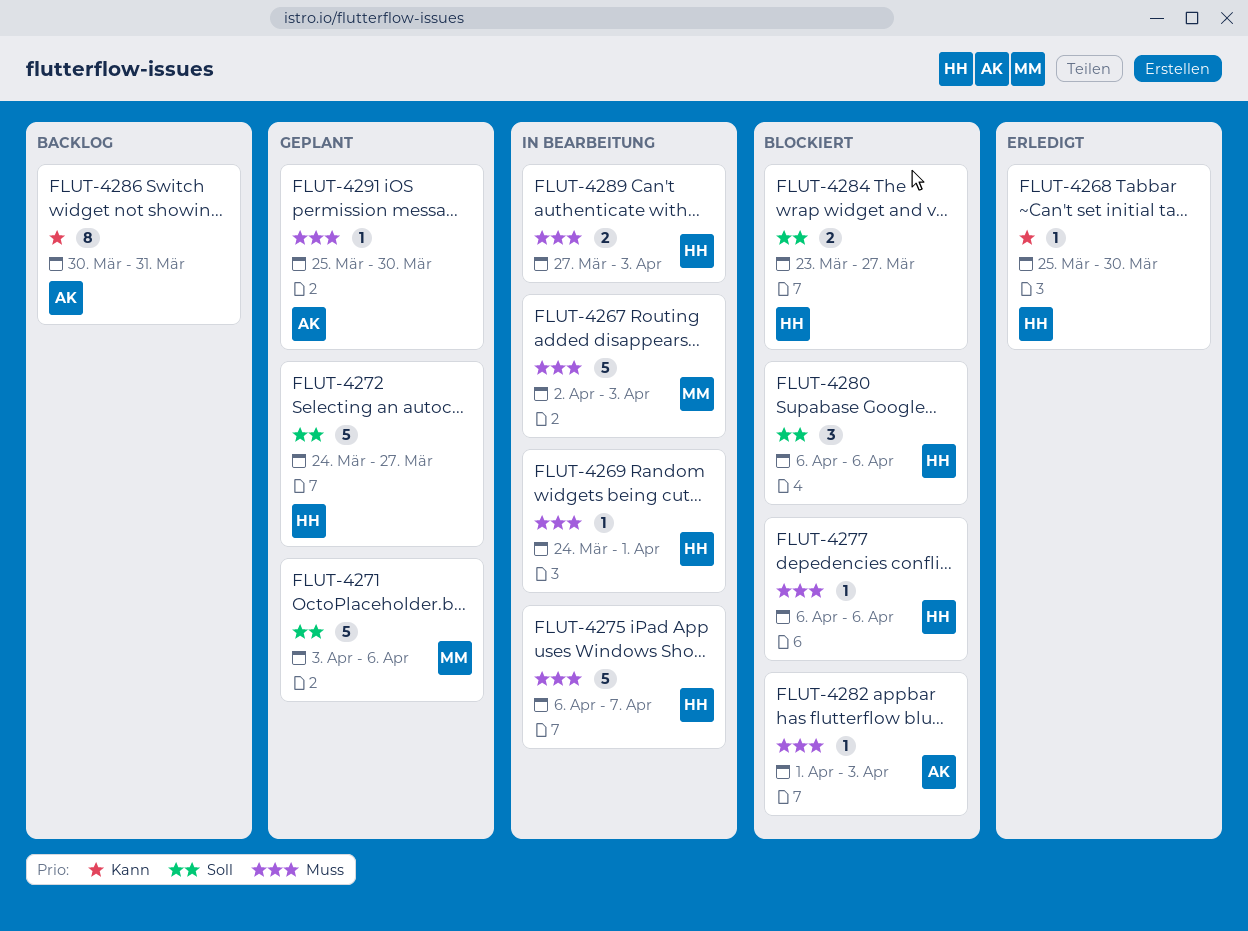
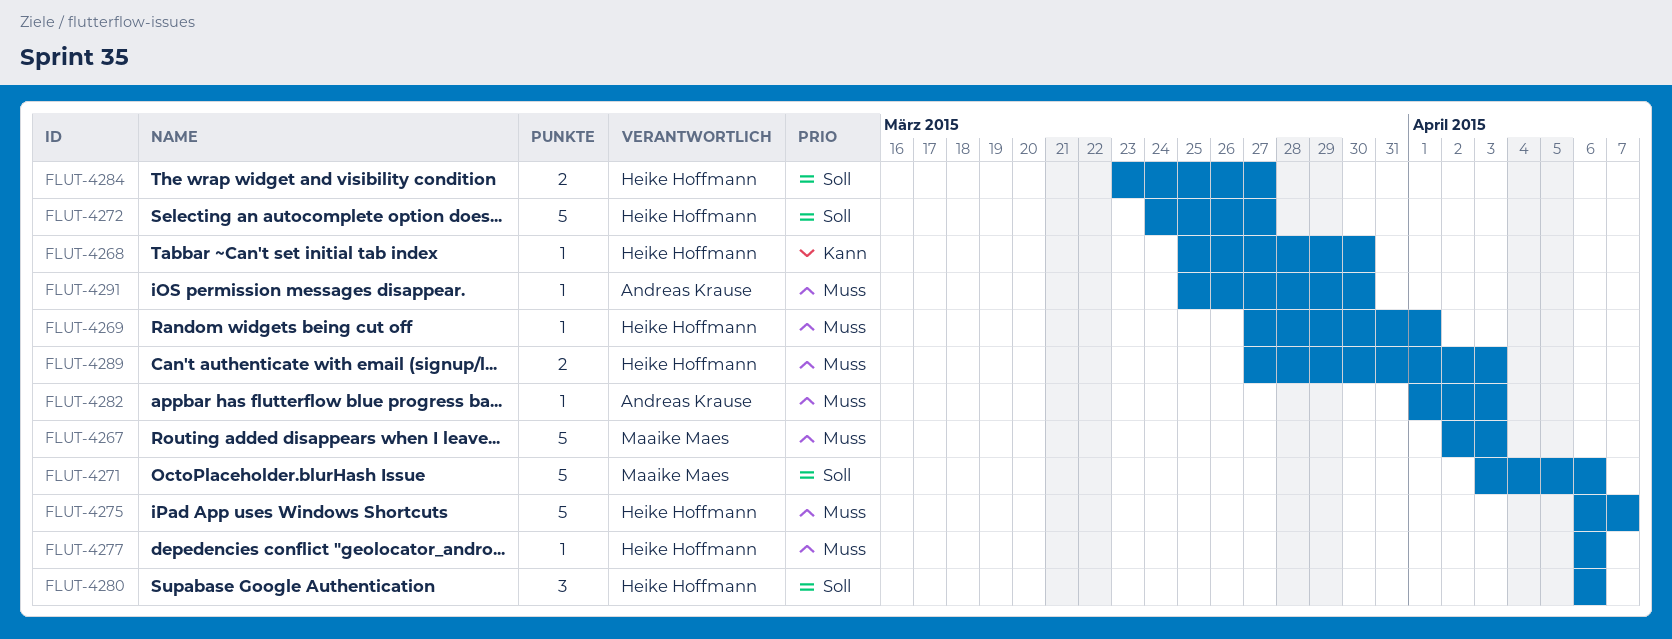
FLUT-4269, start: Mar 24 -> Mar 27
FLUT-4286: present -> none

